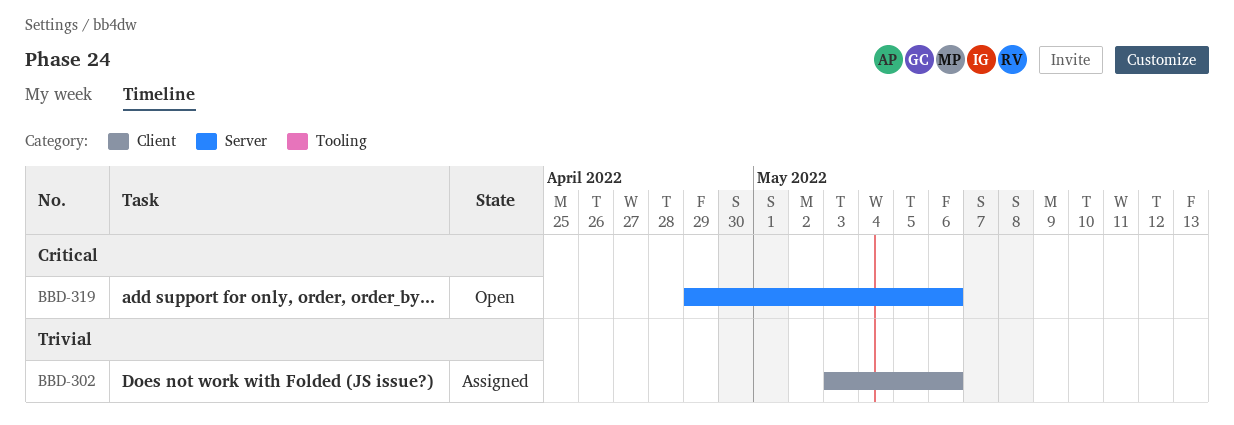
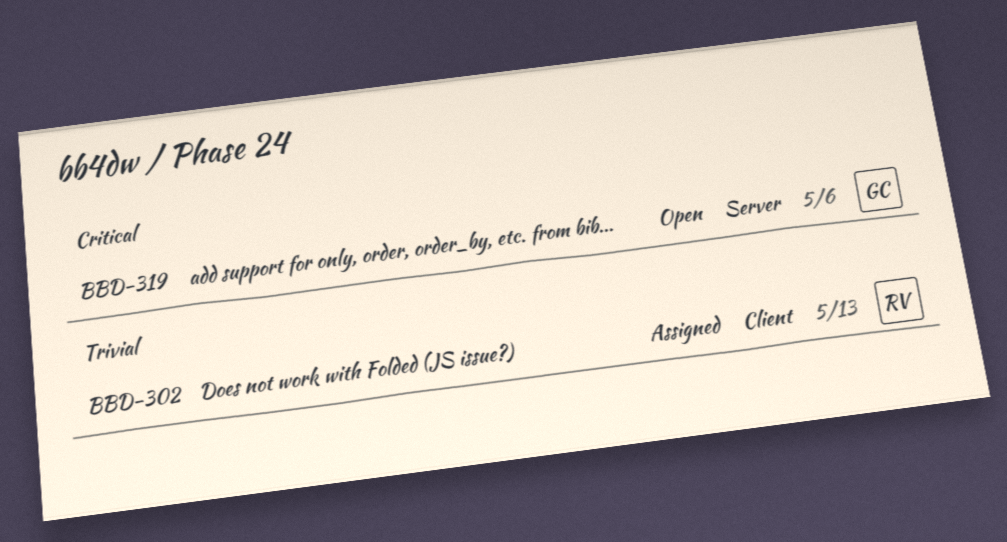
BBD-302, due: May 6 -> May 13

